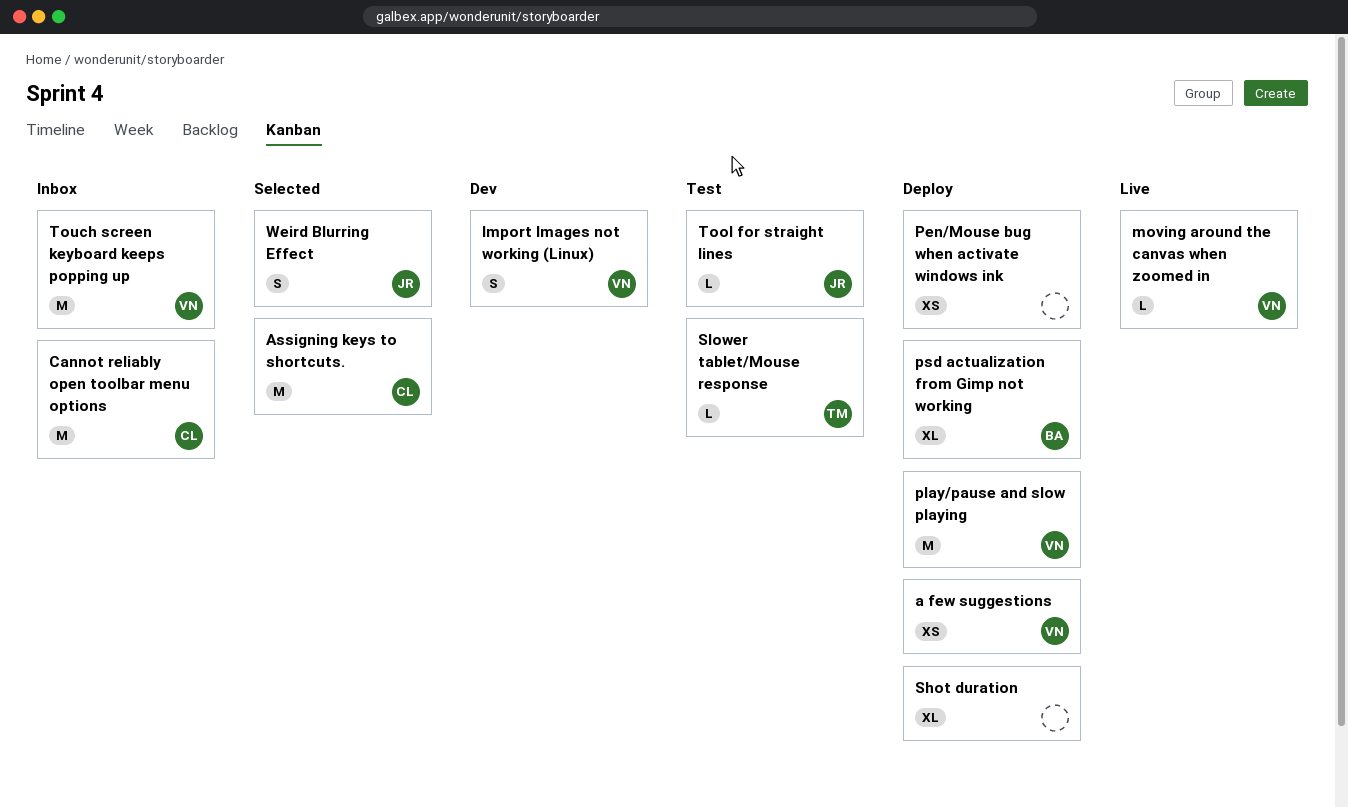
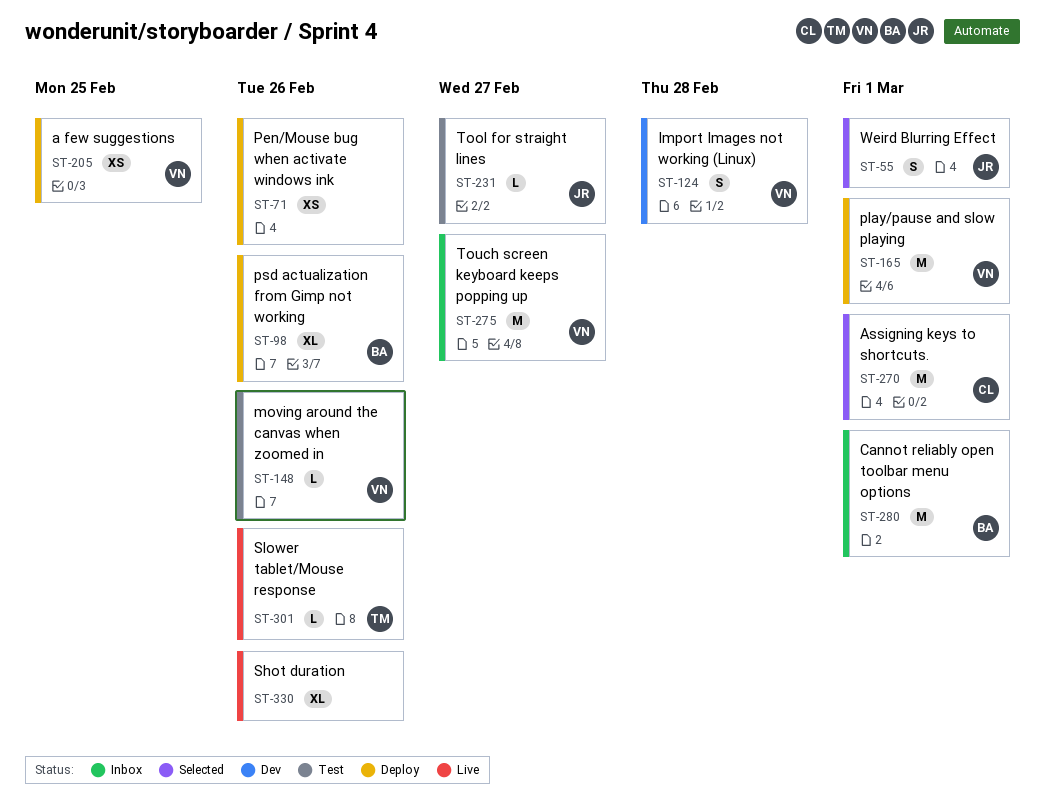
Cannot reliably open toolbar menu options, owner: CL -> BA
moving around the canvas when zoomed in, status: Live -> Test
Shot duration, status: Deploy -> Live
Slower tablet/Mouse response, status: Test -> Live

